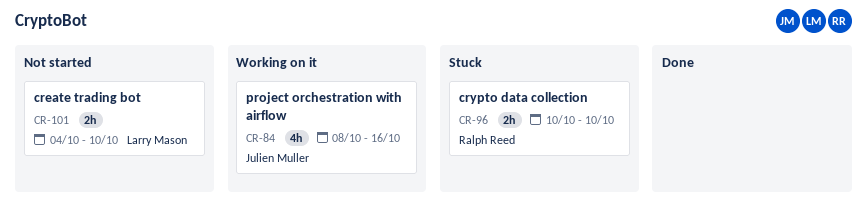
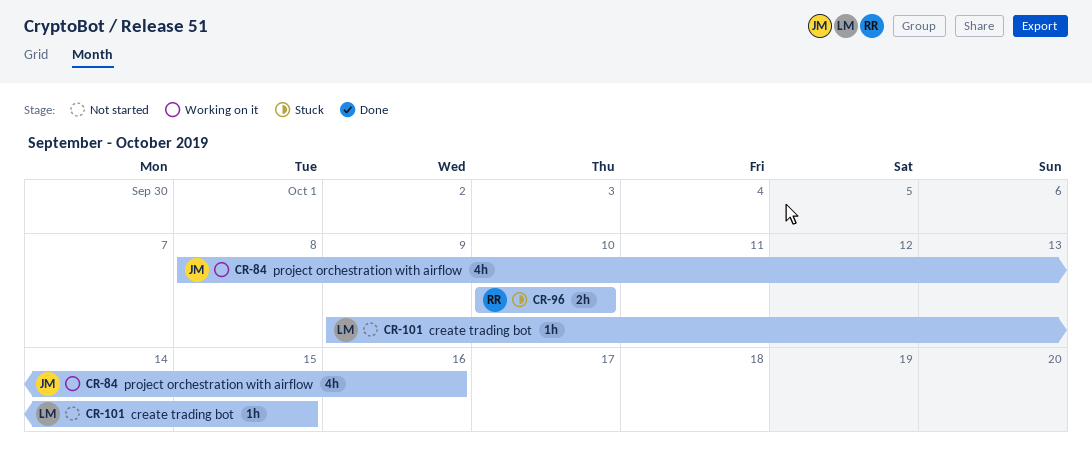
CR-101, estimate: 2h -> 1h
CR-101, start: Oct 4 -> Oct 9
CR-101, due: Oct 10 -> Oct 15

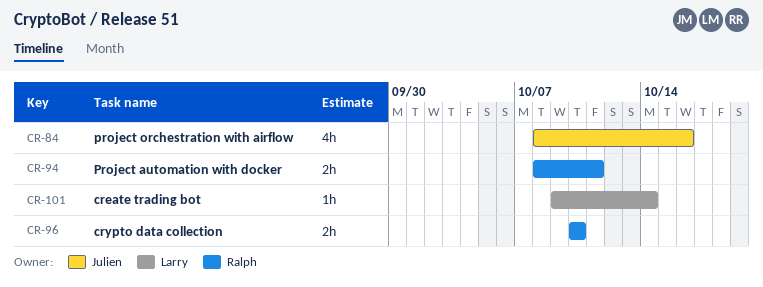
CR-94: none -> present
CR-101, due: Oct 15 -> Oct 14

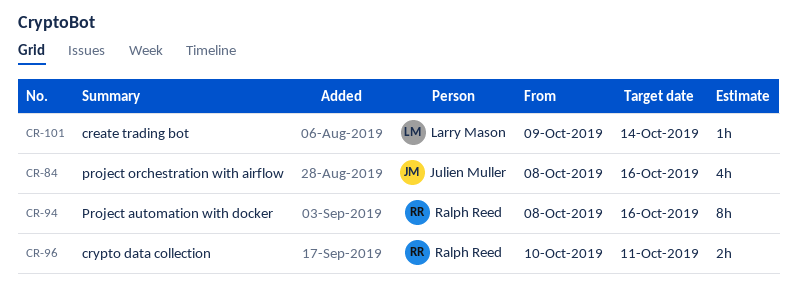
CR-94, estimate: 2h -> 8h
CR-94, due: Oct 11 -> Oct 16
CR-96, due: Oct 10 -> Oct 11

